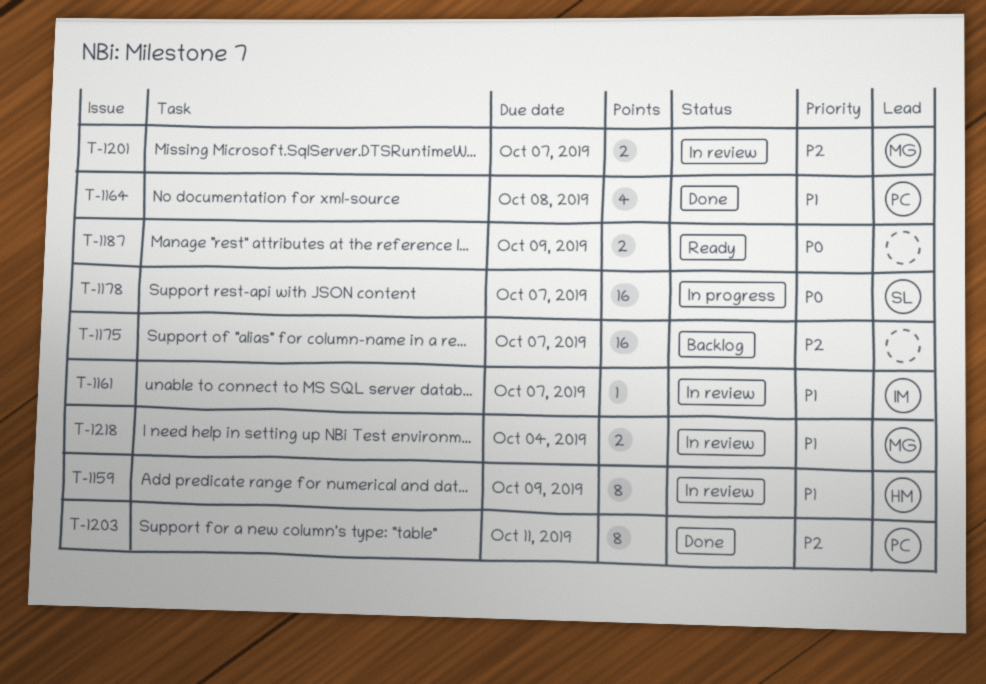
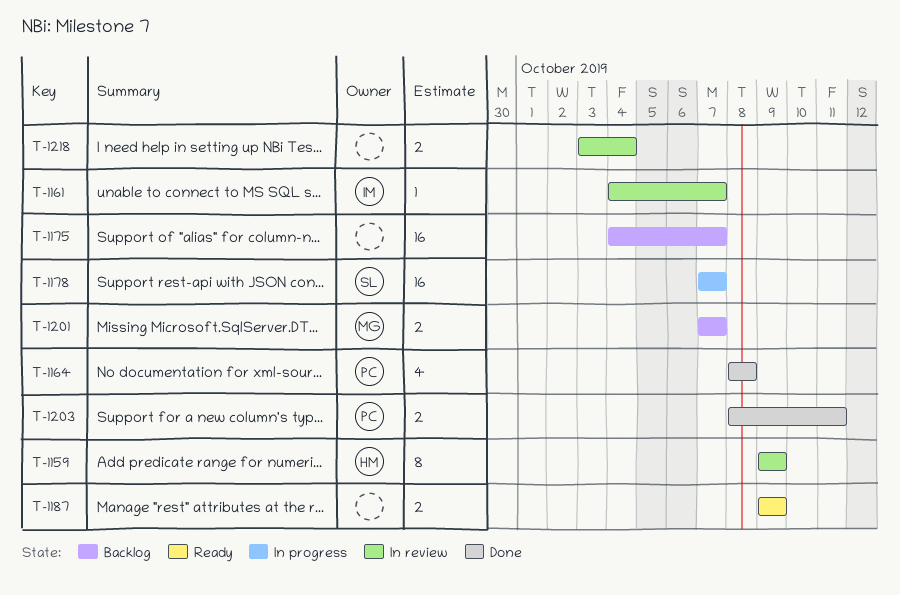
T-1201, status: In review -> Backlog
T-1203, estimate: 8 -> 2
T-1218, owner: MG -> none

